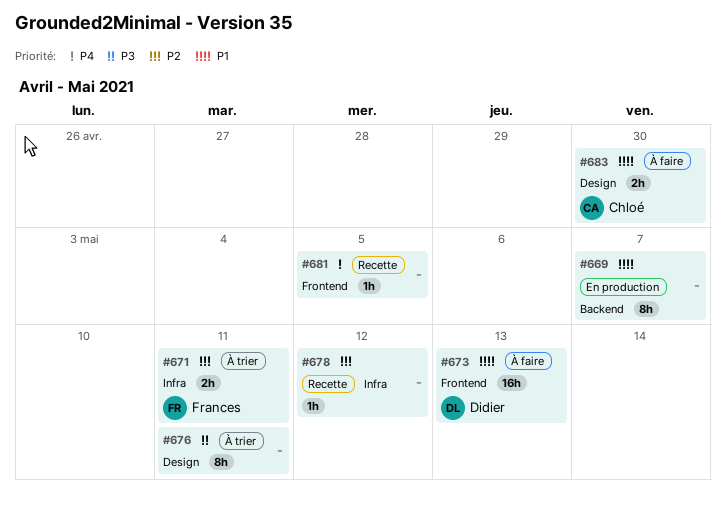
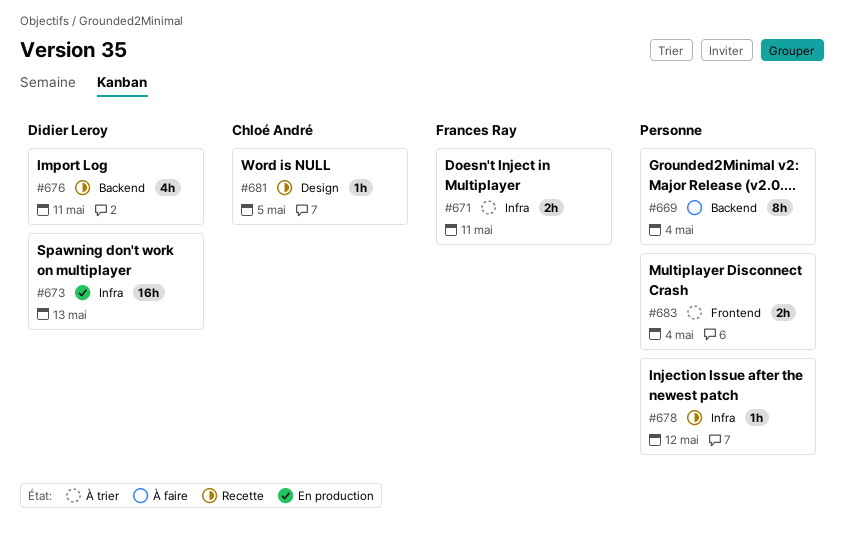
#669, status: En production -> À faire
#669, due: May 7 -> May 4
#673, status: À faire -> En production
#673, label: Frontend -> Infra
#676, status: À trier -> Recette
#676, owner: none -> Didier Leroy
#676, label: Design -> Backend
#676, estimate: 8h -> 4h
#681, owner: none -> Chloé André
#681, label: Frontend -> Design
#683, status: À faire -> À trier
#683, owner: Chloé André -> none
#683, label: Design -> Frontend
#683, due: Apr 30 -> May 4

